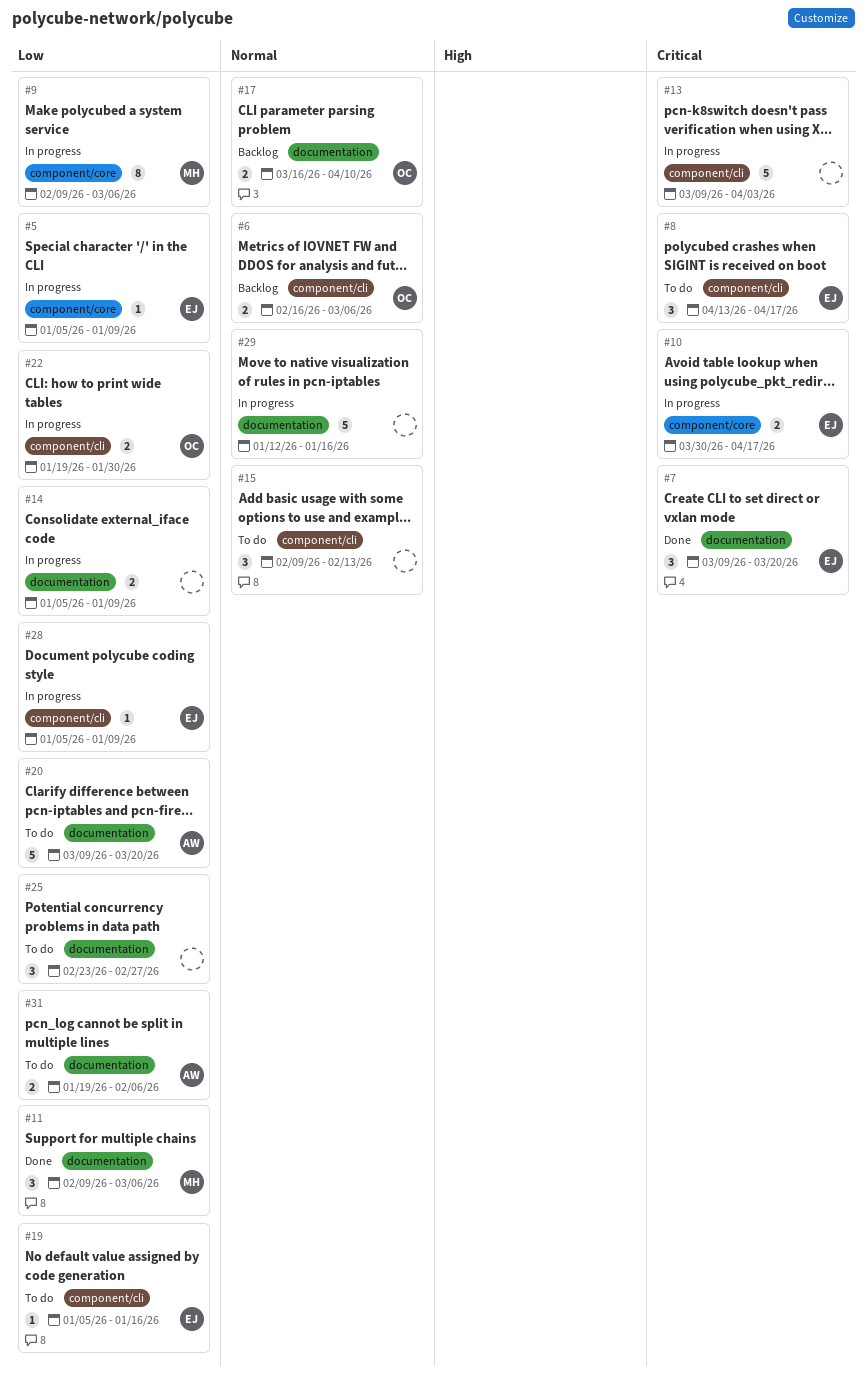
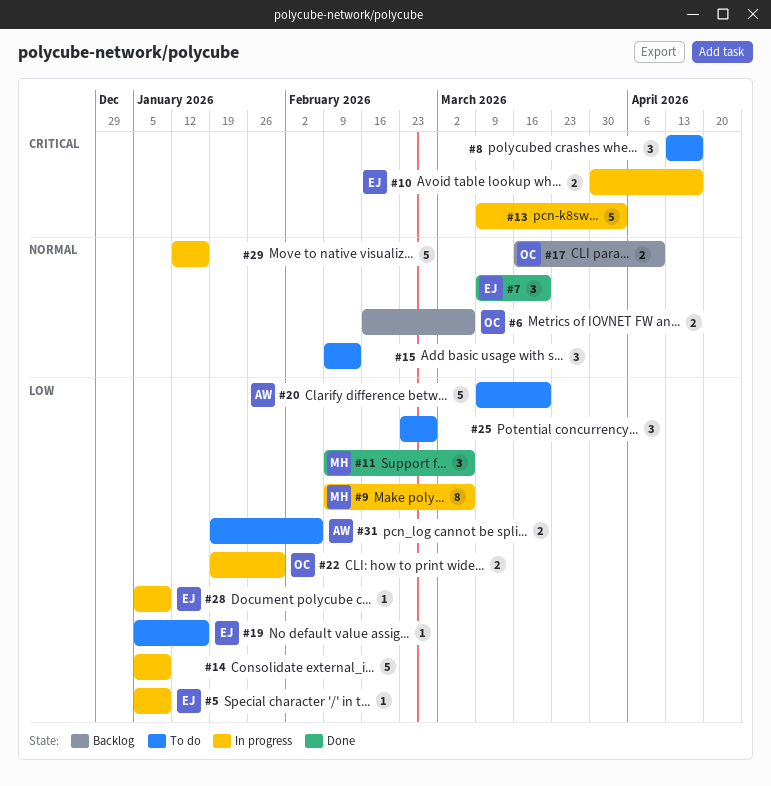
#7, priority: Critical -> Normal
#8, owner: EJ -> none
#14, estimate: 2 -> 5

